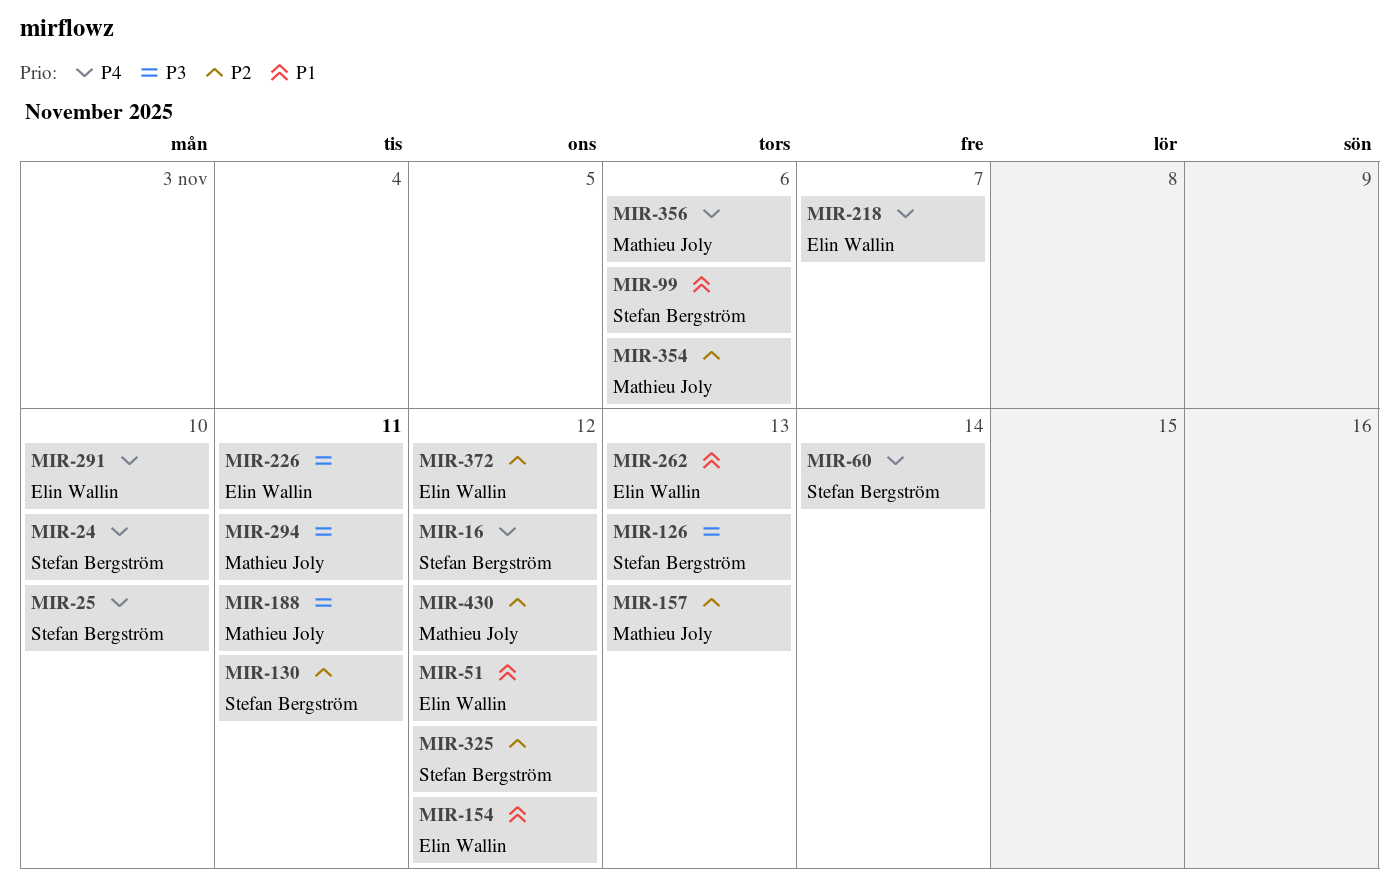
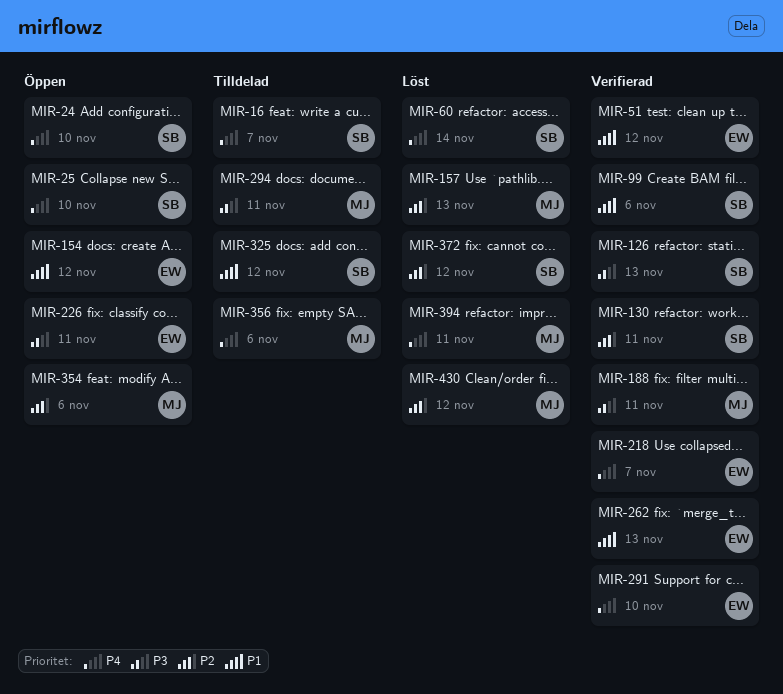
MIR-16, due: Nov 12 -> Nov 7
MIR-325, priority: P2 -> P1
MIR-372, owner: Elin Wallin -> Stefan Bergström
MIR-394: none -> present

